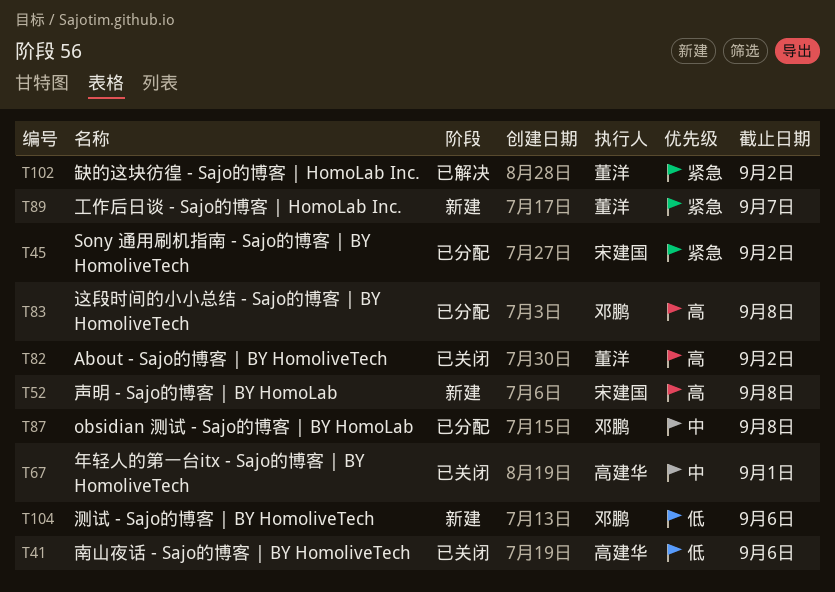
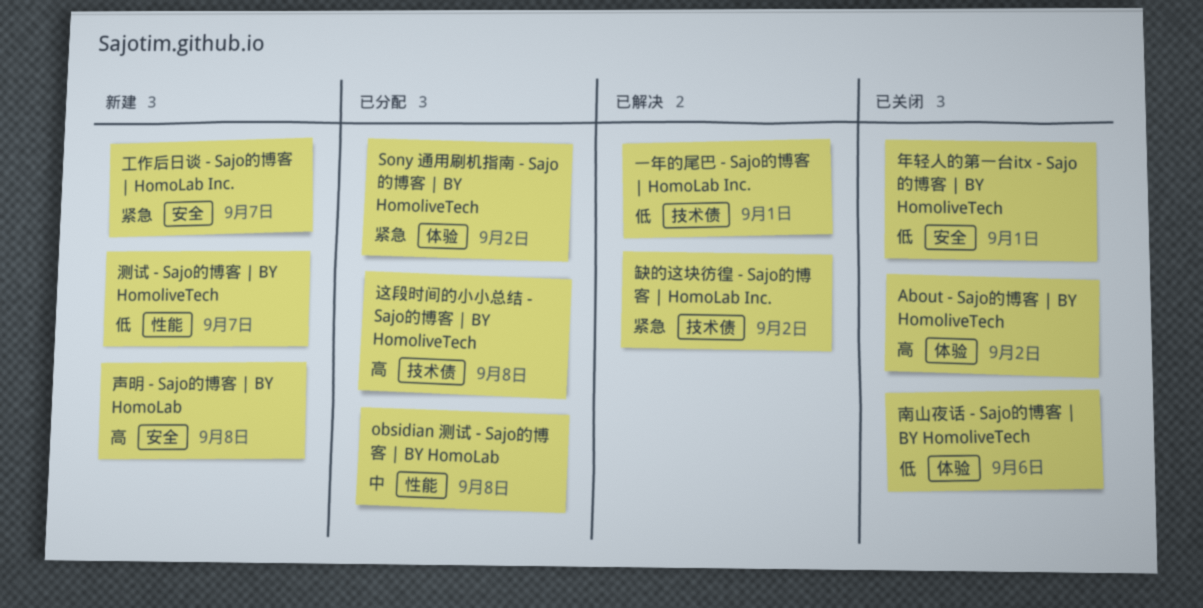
一年的尾巴 - Sajo的博客 | HomoLab Inc.: none -> present
年轻人的第一台itx - Sajo的博客 | BY HomoliveTech, priority: 中 -> 低
测试 - Sajo的博客 | BY HomoliveTech, due: Sep 6 -> Sep 7

